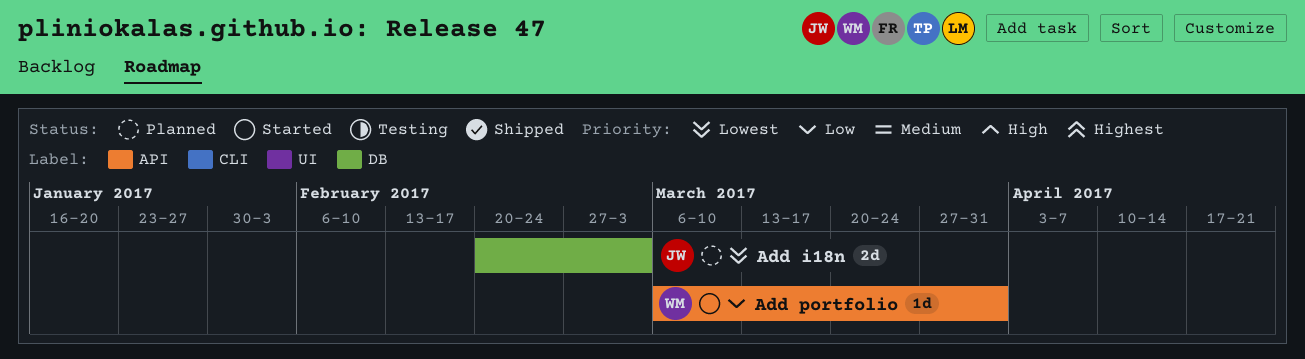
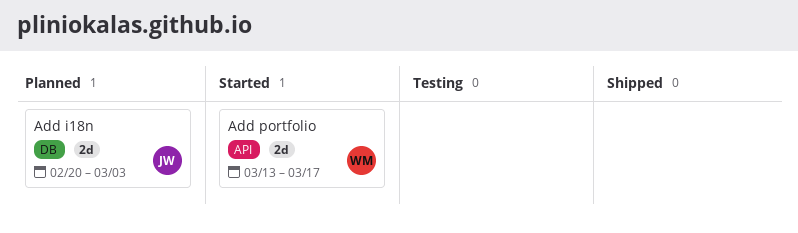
Add portfolio, estimate: 1d -> 2d
Add portfolio, start: Mar 6 -> Mar 13
Add portfolio, due: Mar 31 -> Mar 17

